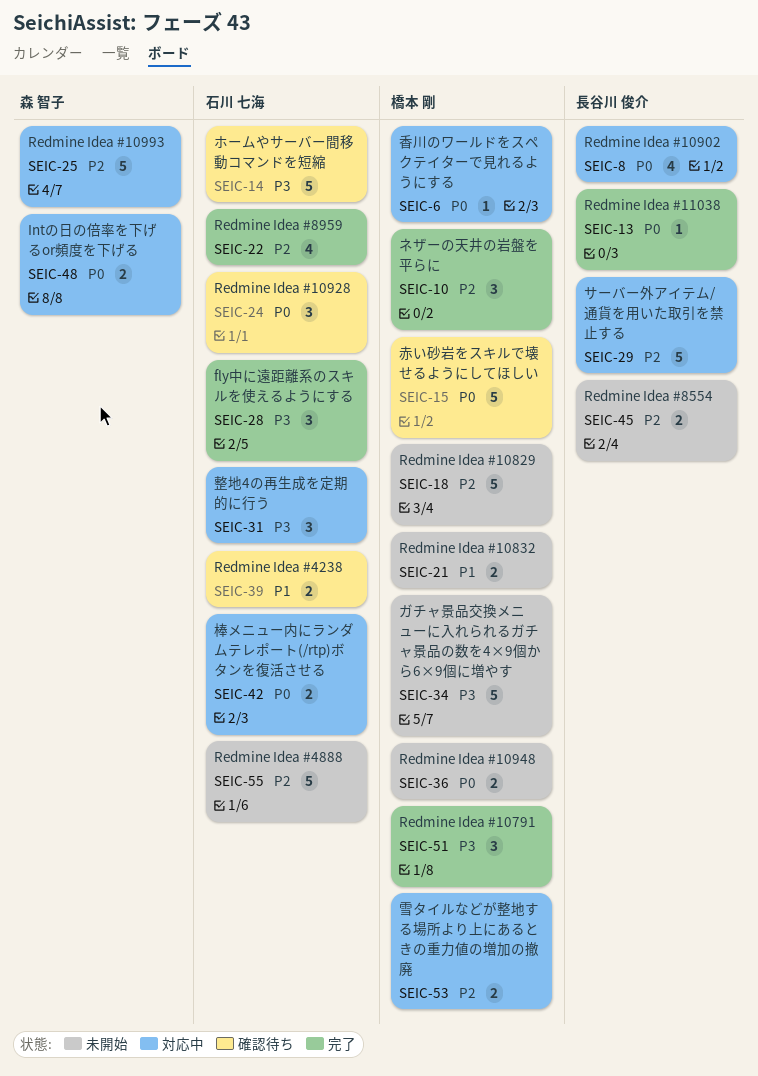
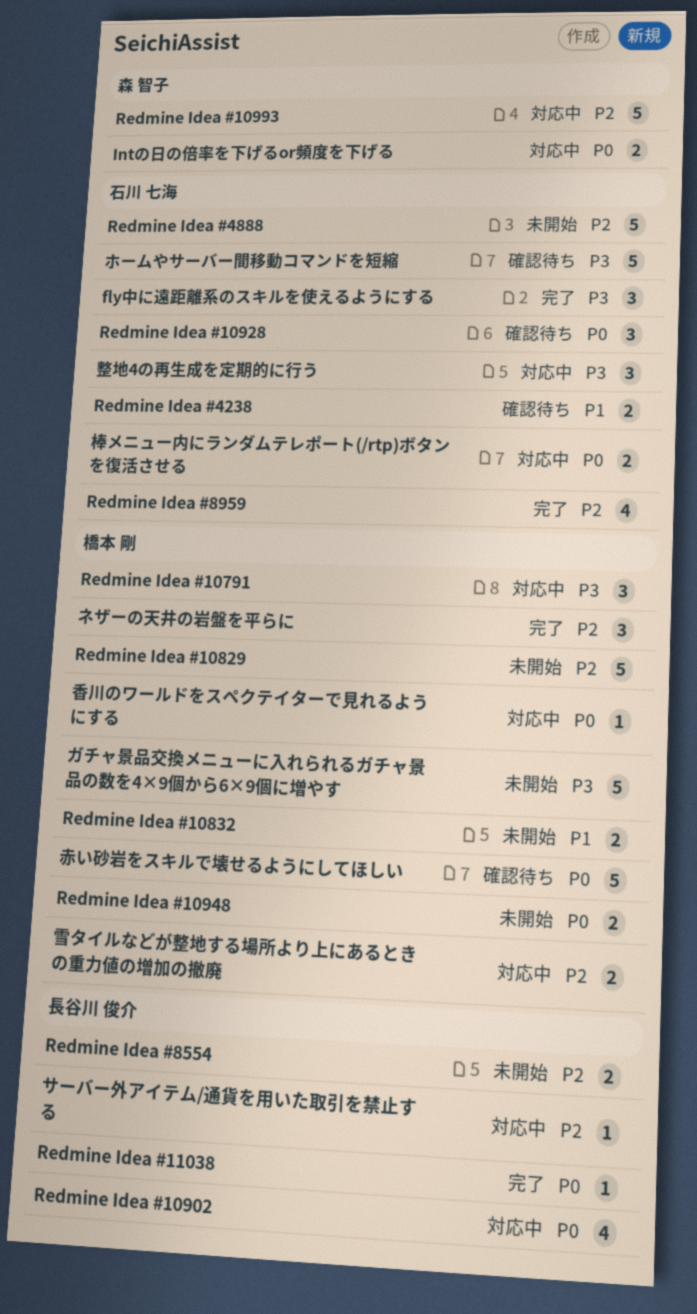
Redmine Idea #10791, status: 完了 -> 対応中
サーバー外アイテム/通貨を用いた取引を禁止する, estimate: 5 -> 1

